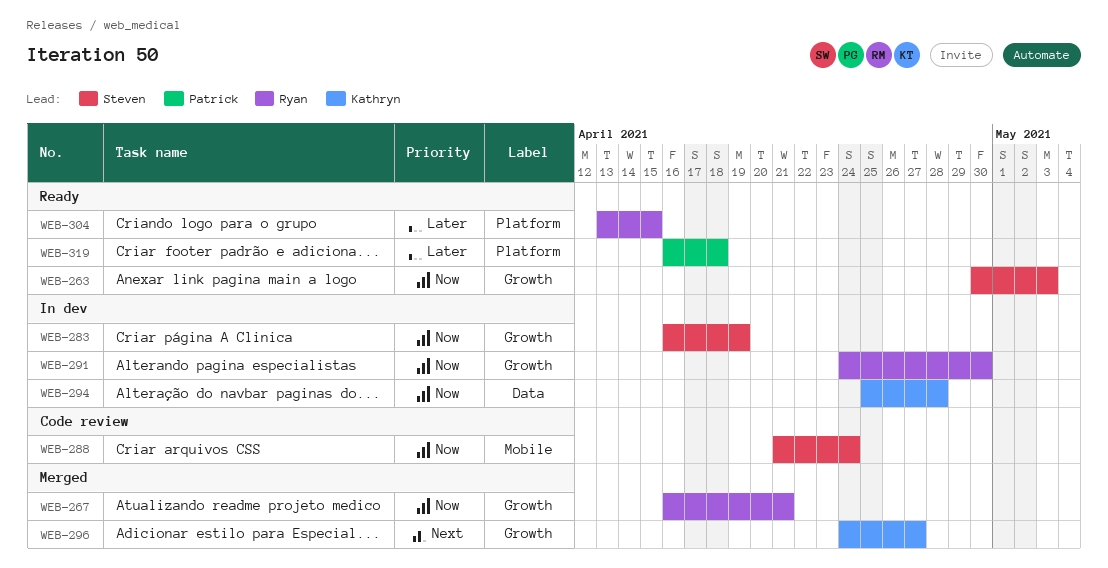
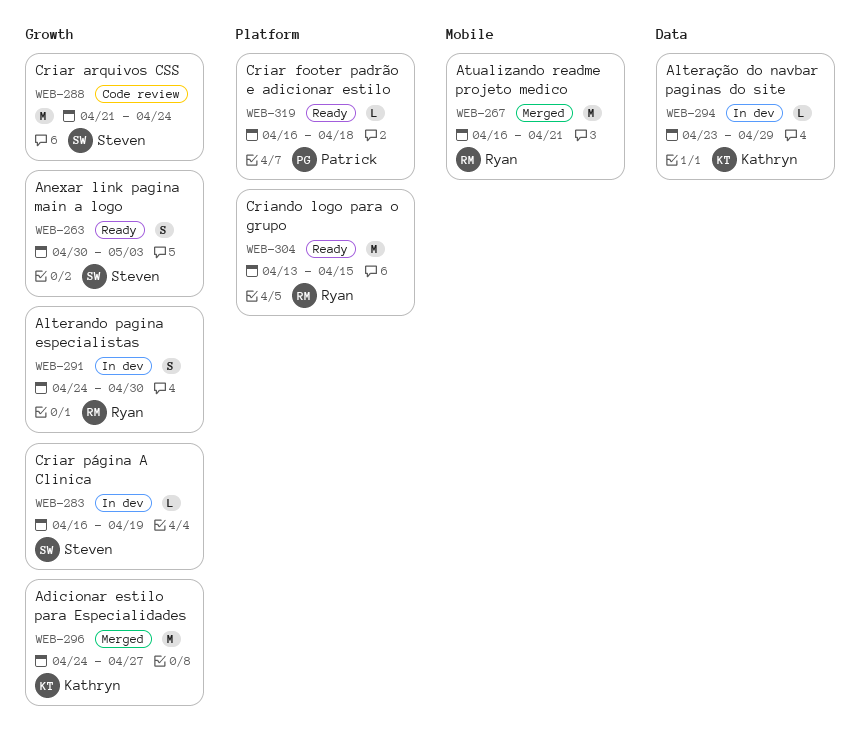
WEB-267, label: Growth -> Mobile
WEB-288, label: Mobile -> Growth
WEB-294, start: Apr 25 -> Apr 23
WEB-294, due: Apr 28 -> Apr 29

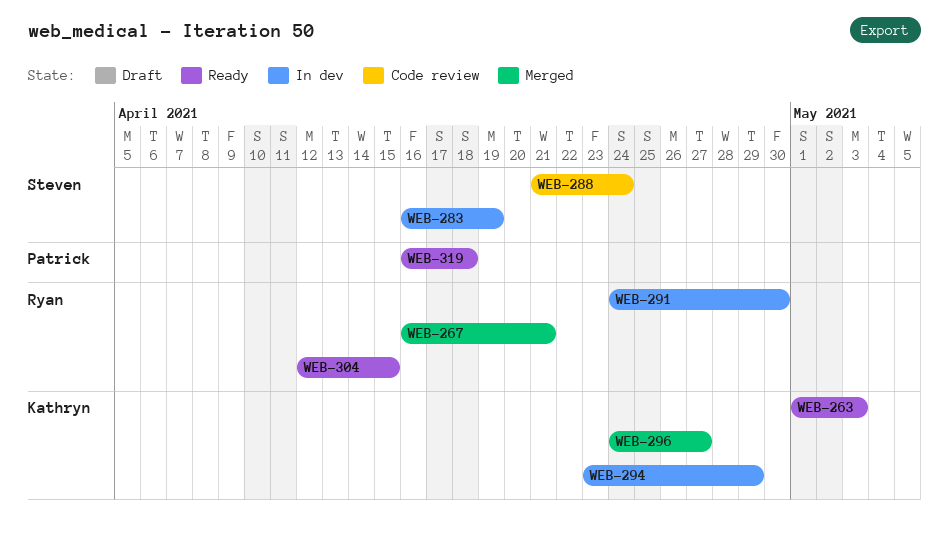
WEB-263, owner: Steven -> Kathryn
WEB-263, start: Apr 30 -> May 1
WEB-304, start: Apr 13 -> Apr 12

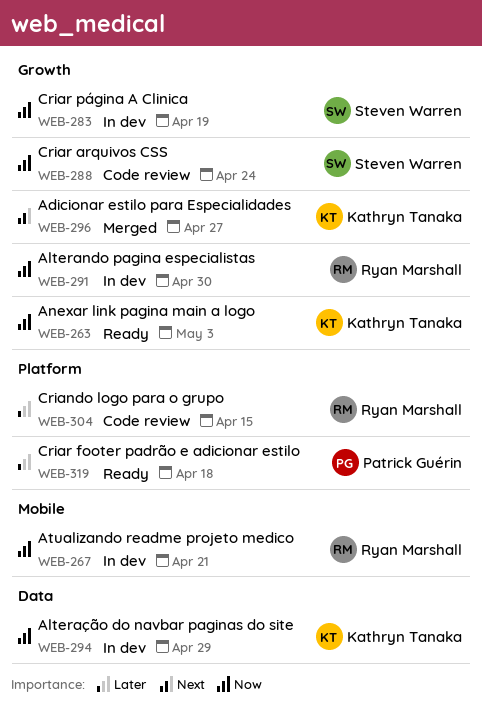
WEB-267, status: Merged -> In dev
WEB-304, status: Ready -> Code review

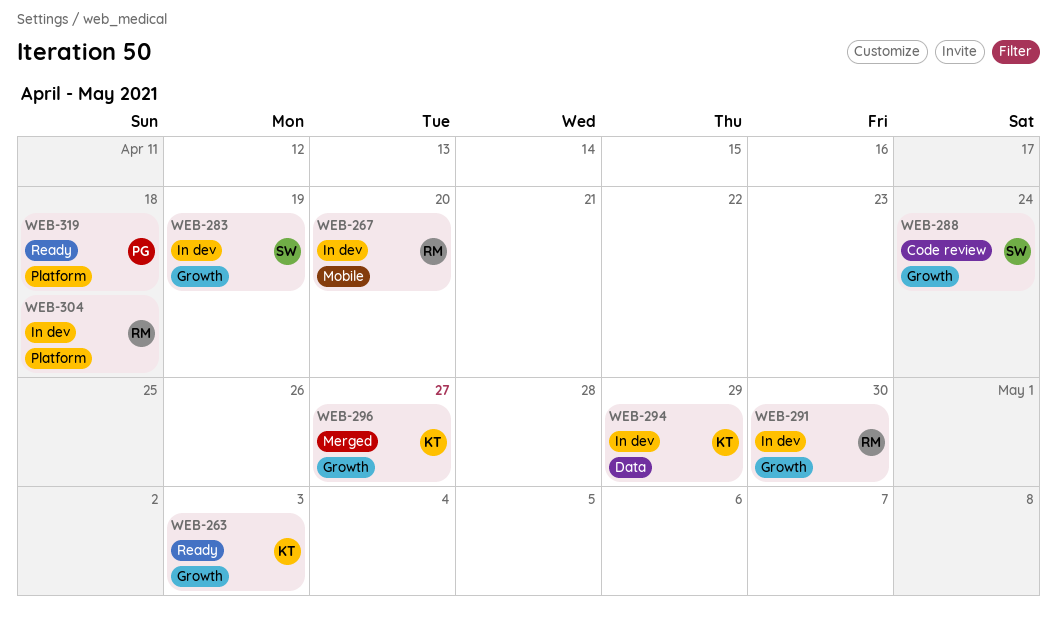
WEB-267, due: Apr 21 -> Apr 20
WEB-304, status: Code review -> In dev
WEB-304, due: Apr 15 -> Apr 18

